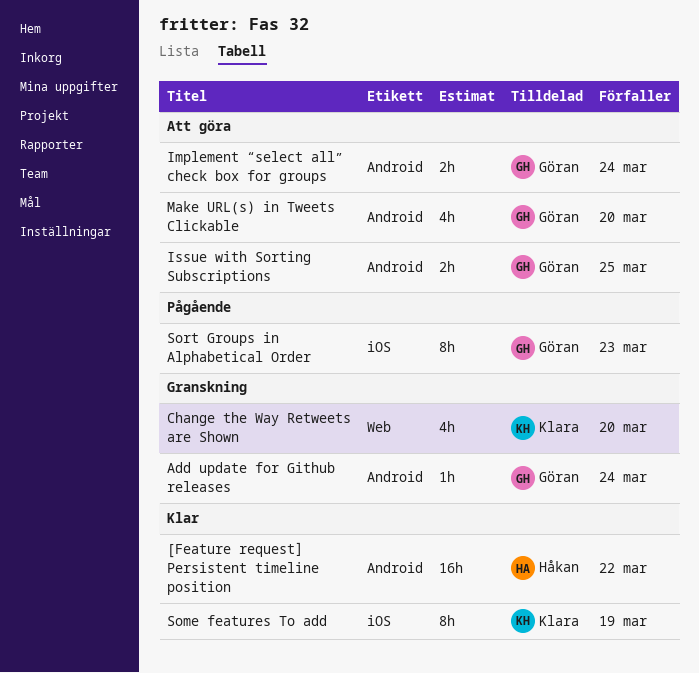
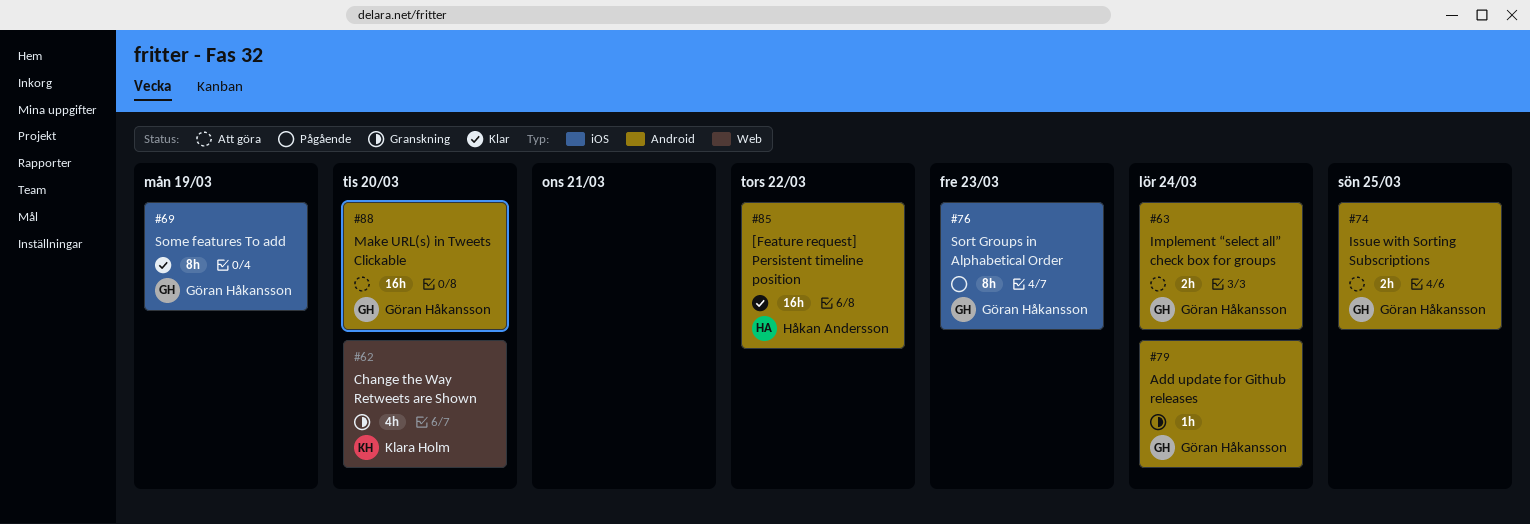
Make URL(s) in Tweets Clickable, estimate: 4h -> 16h
Some features To add, owner: Klara Holm -> Göran Håkansson

